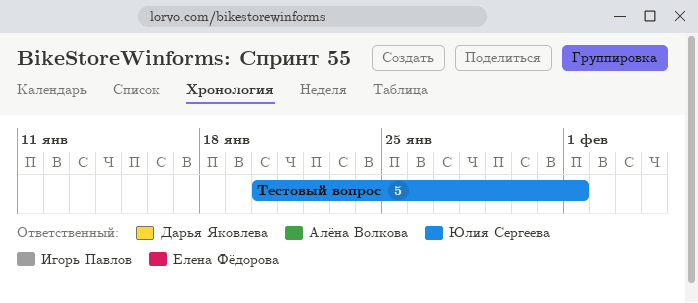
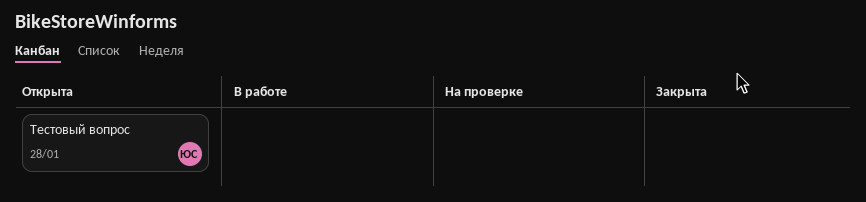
Тестовый вопрос, due: Feb 1 -> Jan 28

